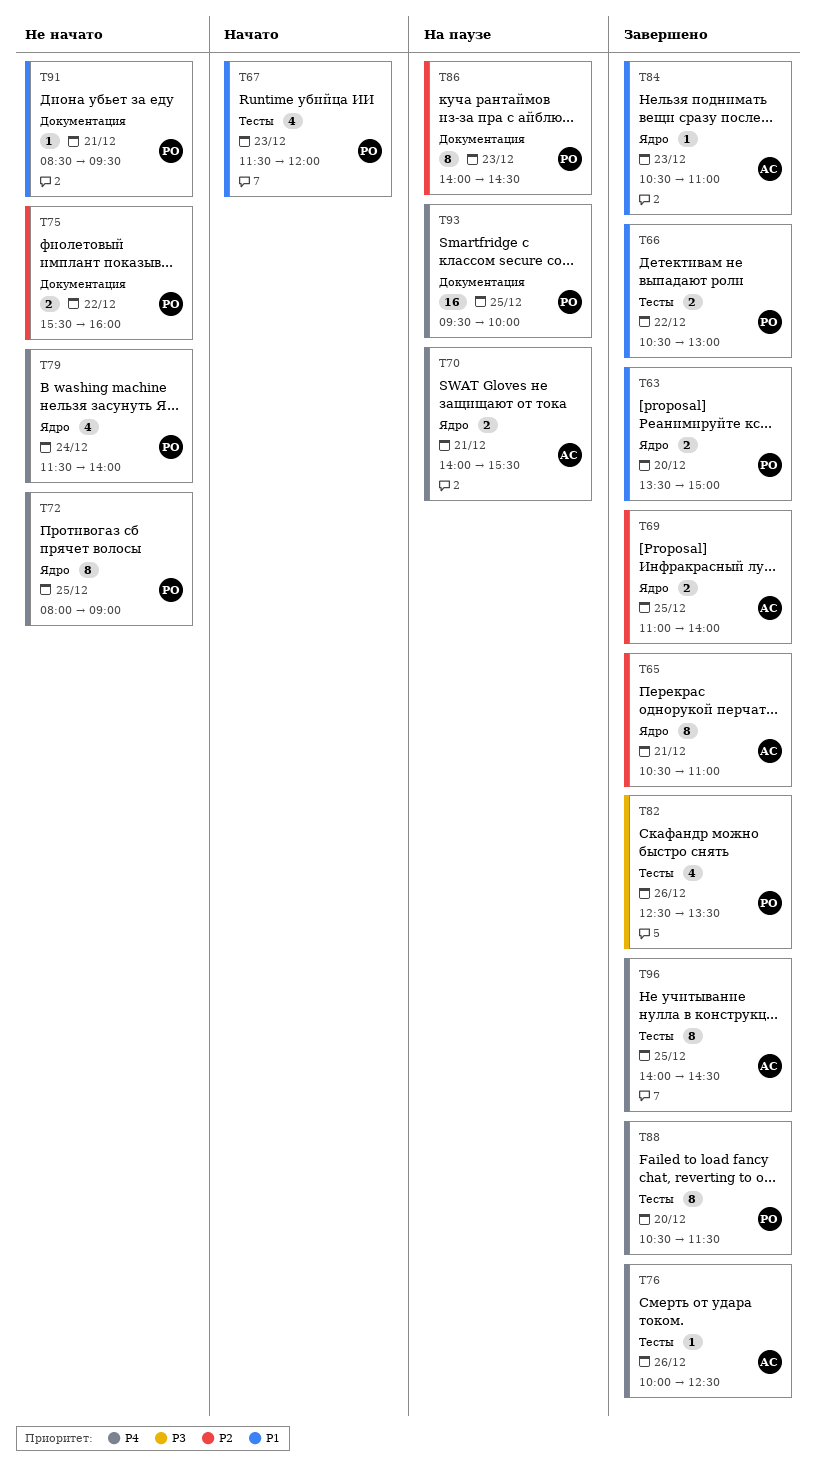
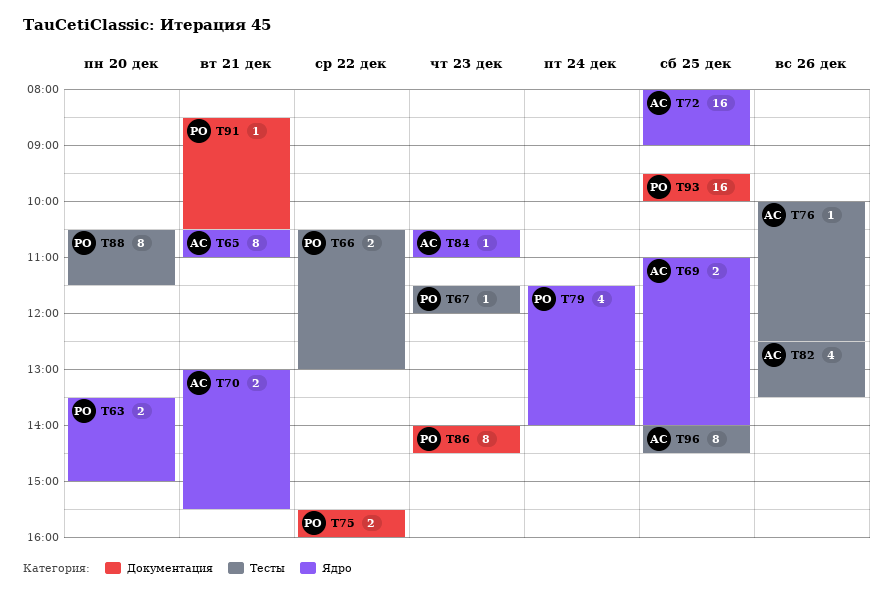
T67, estimate: 4 -> 1
T70, begins: 14:00 -> 13:00
T72, owner: РО -> АС
T72, estimate: 8 -> 16
T82, owner: РО -> АС
T91, ends: 09:30 -> 10:30

